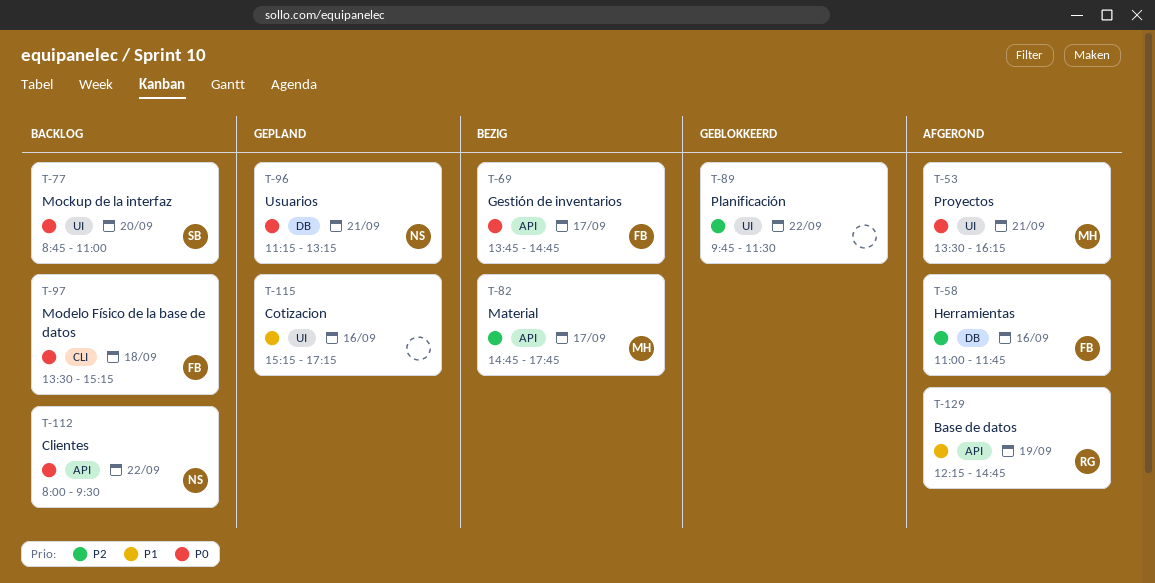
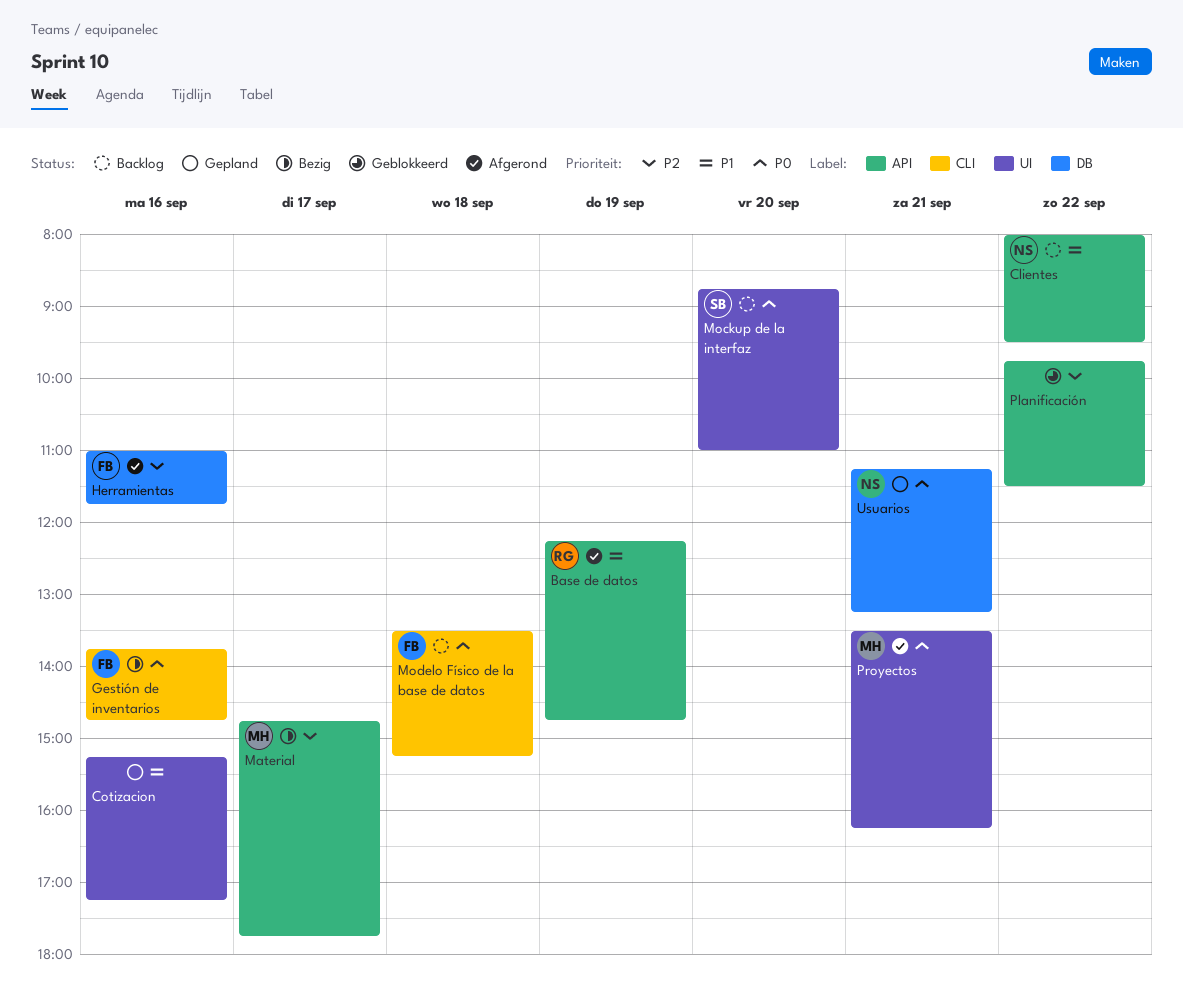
Clientes, priority: P0 -> P1
Gestión de inventarios, label: API -> CLI
Gestión de inventarios, day: Sep 17 -> Sep 16
Planificación, label: UI -> API

